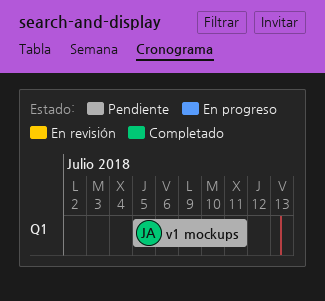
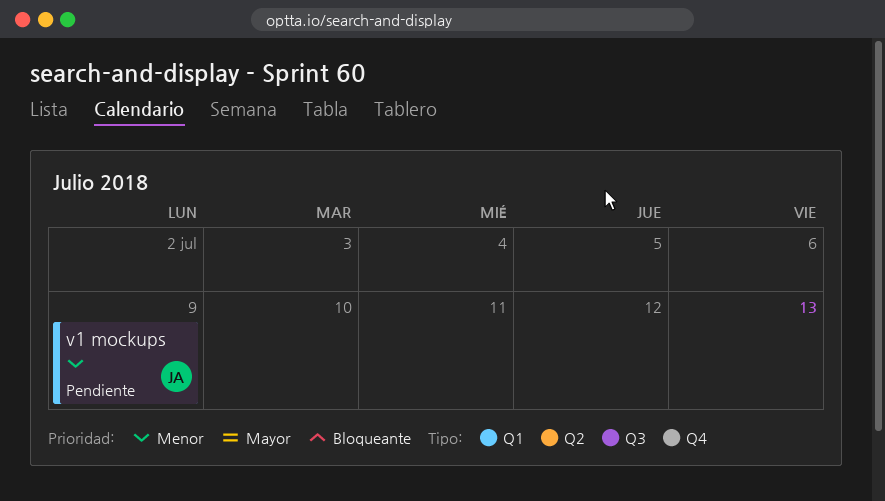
v1 mockups, due: Jul 11 -> Jul 9

